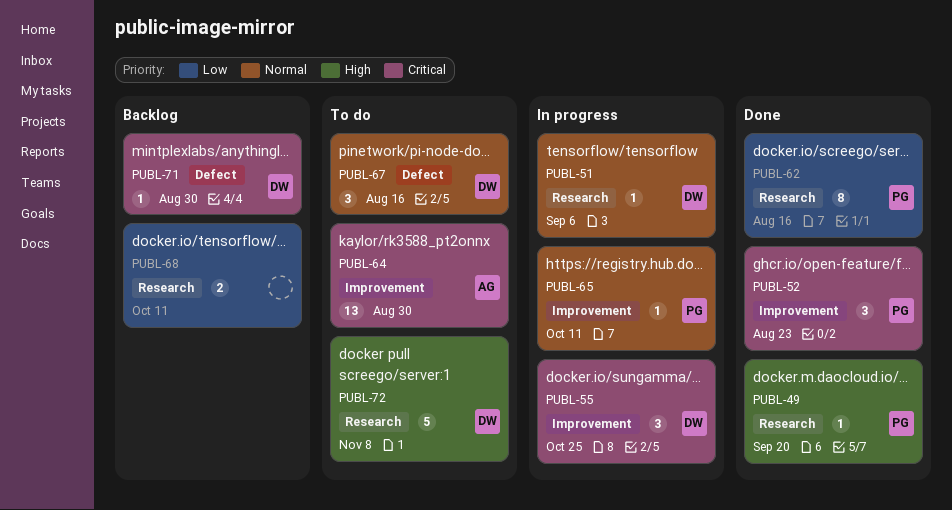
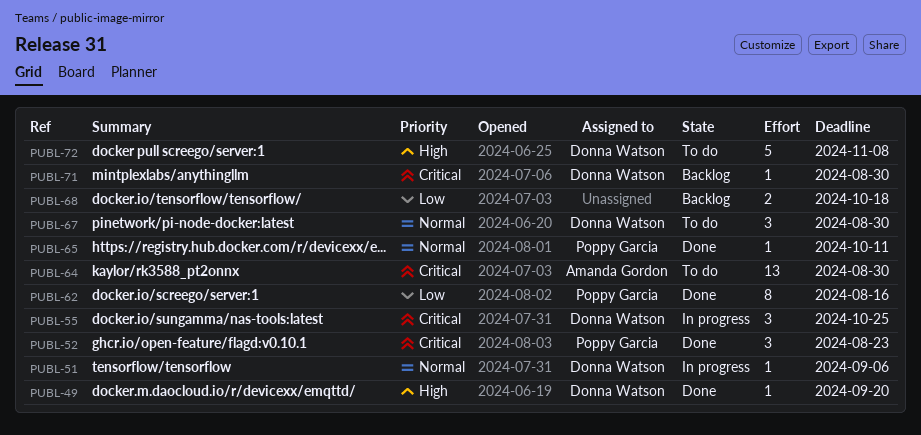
PUBL-49, owner: Poppy Garcia -> Donna Watson
PUBL-65, status: In progress -> Done
PUBL-67, due: Aug 16 -> Aug 30
PUBL-68, due: Oct 11 -> Oct 18

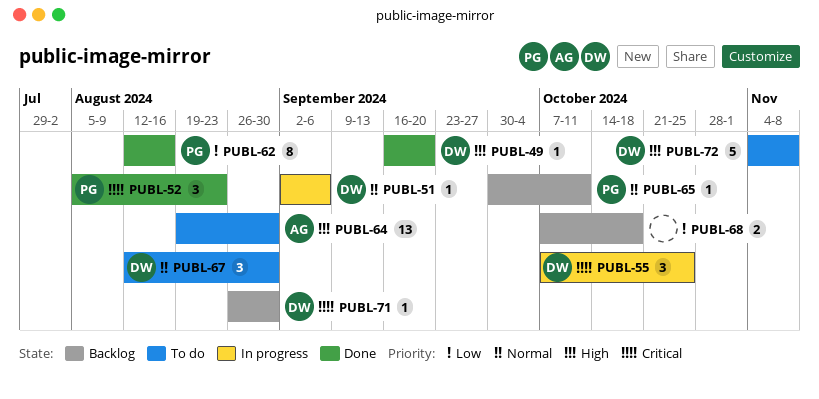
PUBL-64, priority: Critical -> High
PUBL-65, status: Done -> Backlog

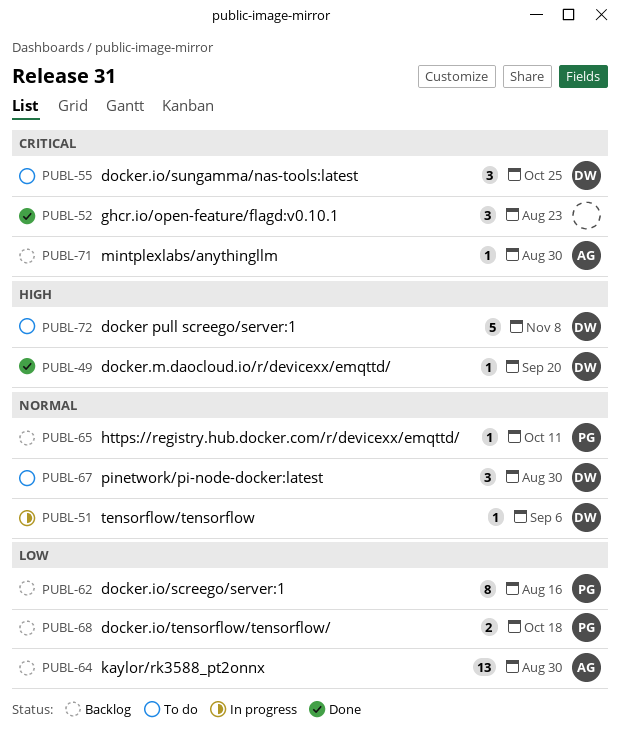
PUBL-52, owner: PG -> none
PUBL-55, status: In progress -> To do
PUBL-62, status: Done -> Backlog
PUBL-64, status: To do -> Backlog
PUBL-64, priority: High -> Low
PUBL-68, owner: none -> PG
PUBL-71, owner: DW -> AG

